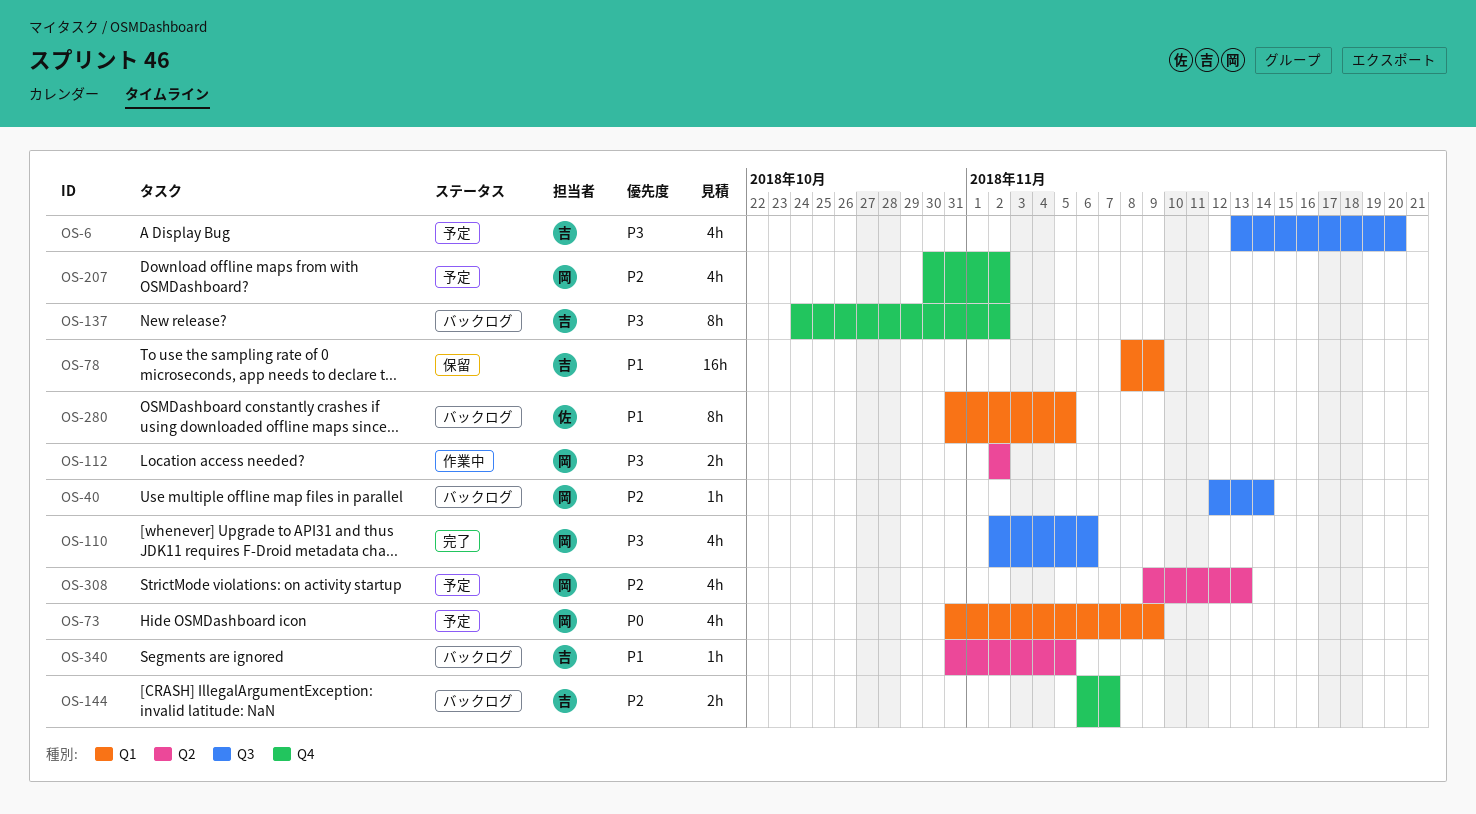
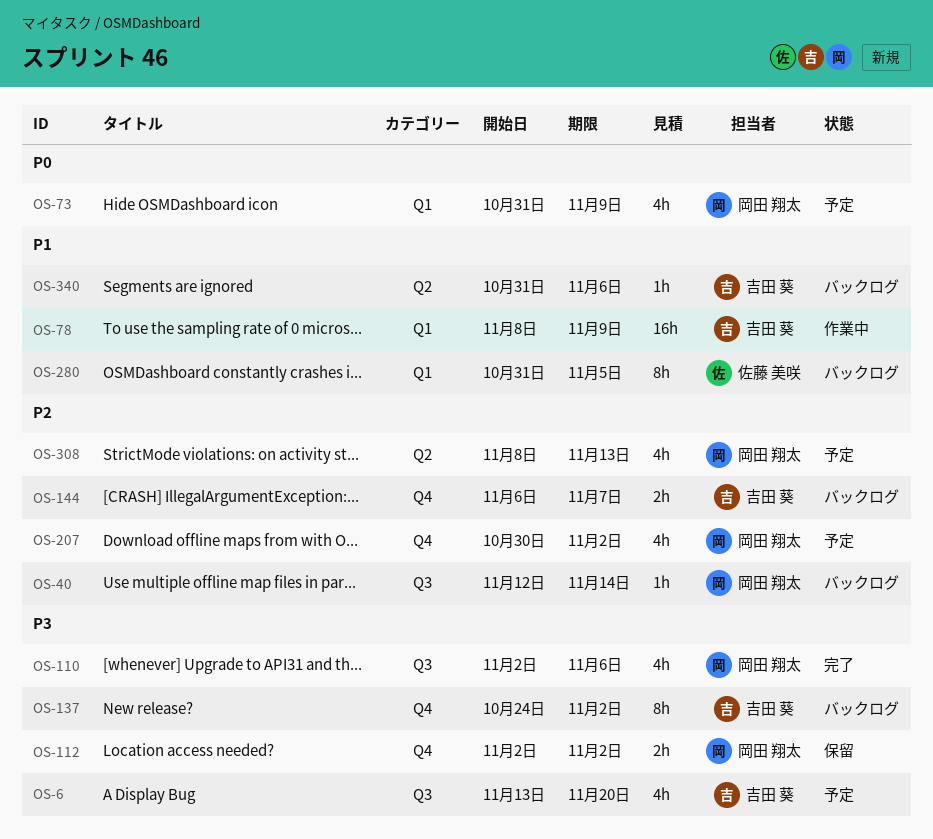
OS-78, status: 保留 -> 作業中
OS-112, status: 作業中 -> 保留
OS-112, label: Q2 -> Q4
OS-308, start: Nov 9 -> Nov 8
OS-340, due: Nov 5 -> Nov 6

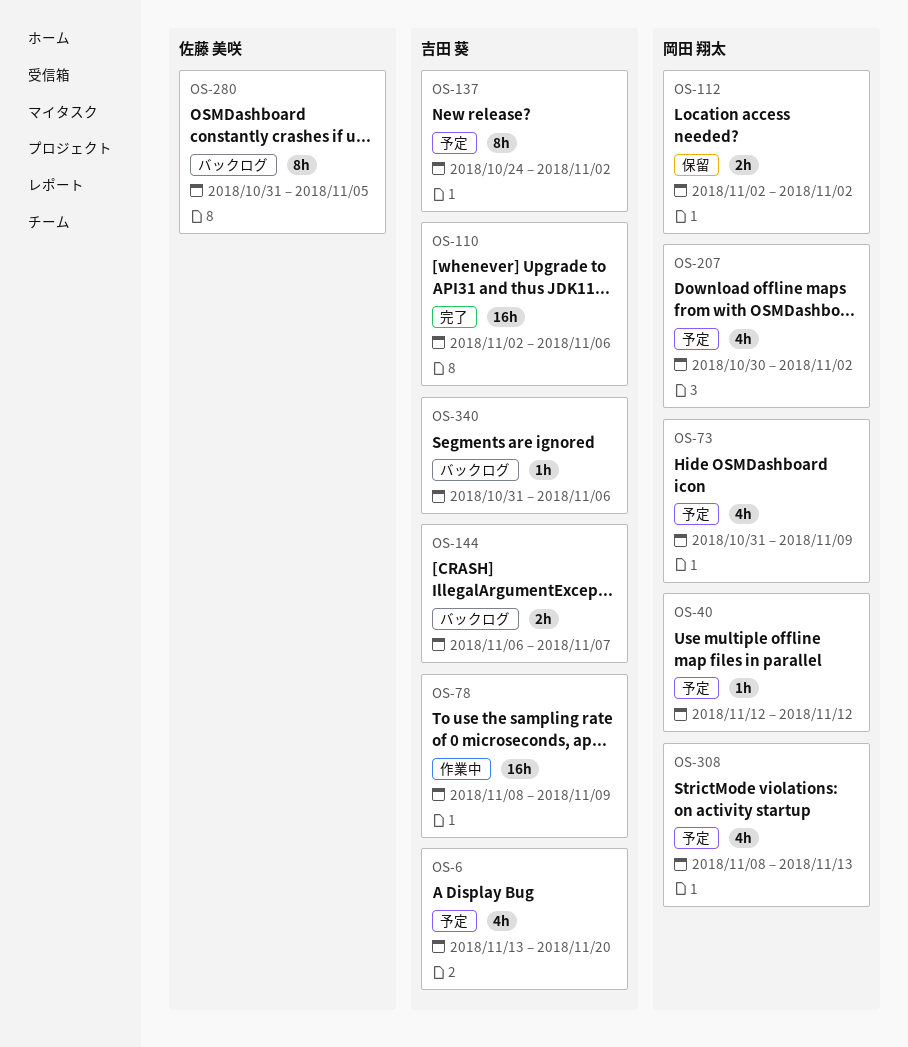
OS-40, status: バックログ -> 予定
OS-40, due: Nov 14 -> Nov 12
OS-110, owner: 岡田 翔太 -> 吉田 葵
OS-110, estimate: 4h -> 16h
OS-137, status: バックログ -> 予定

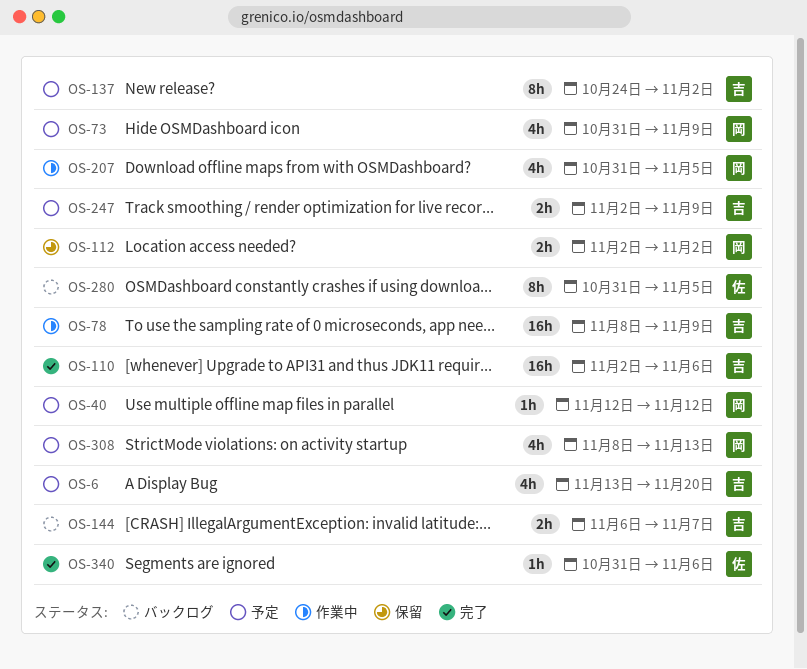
OS-207, status: 予定 -> 作業中
OS-207, start: Oct 30 -> Oct 31
OS-207, due: Nov 2 -> Nov 5
OS-247: none -> present
OS-340, status: バックログ -> 完了
OS-340, owner: 吉田 葵 -> 佐藤 美咲

